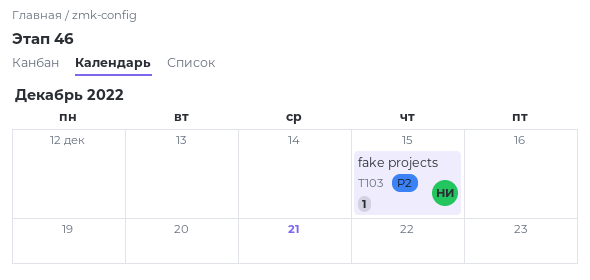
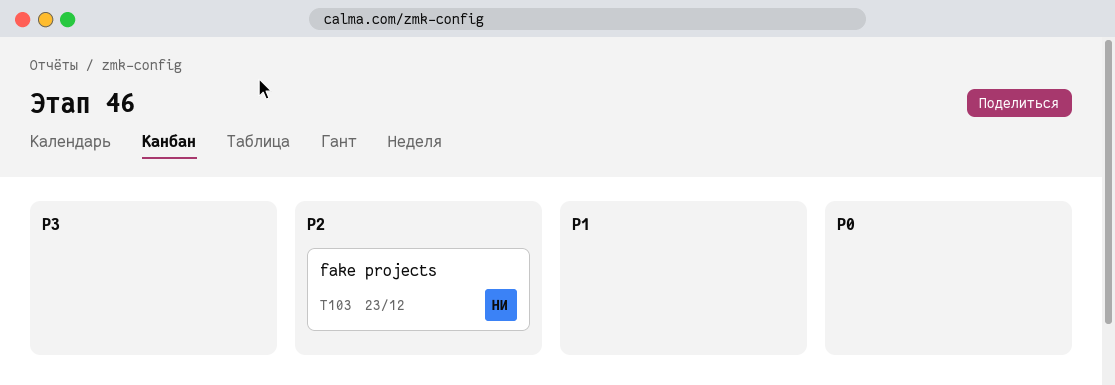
T103, due: Dec 15 -> Dec 23

